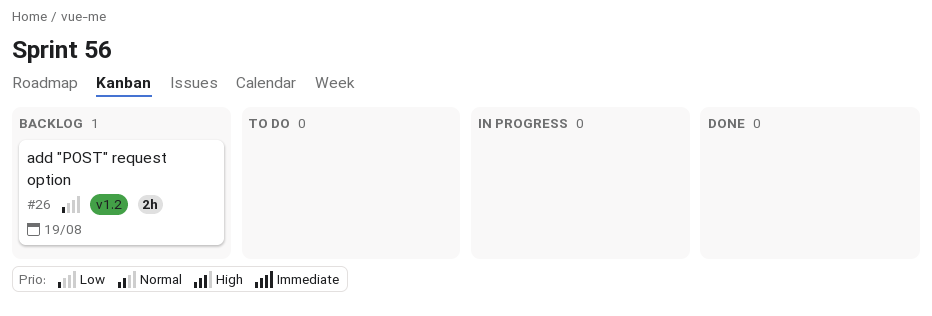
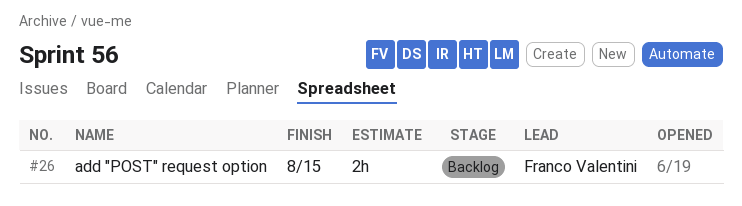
#26, due: Aug 19 -> Aug 15

